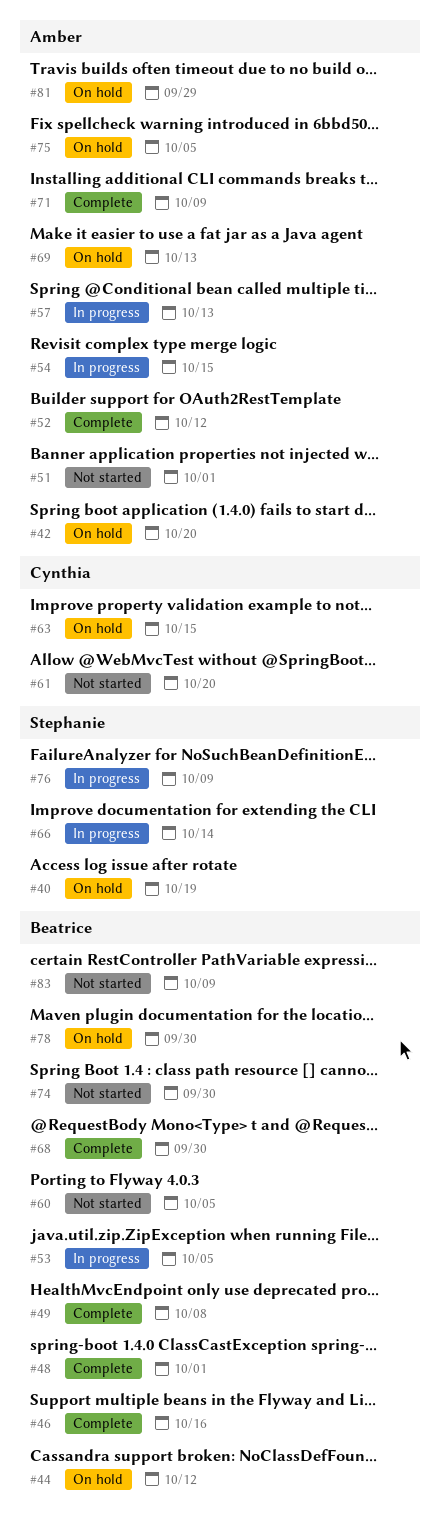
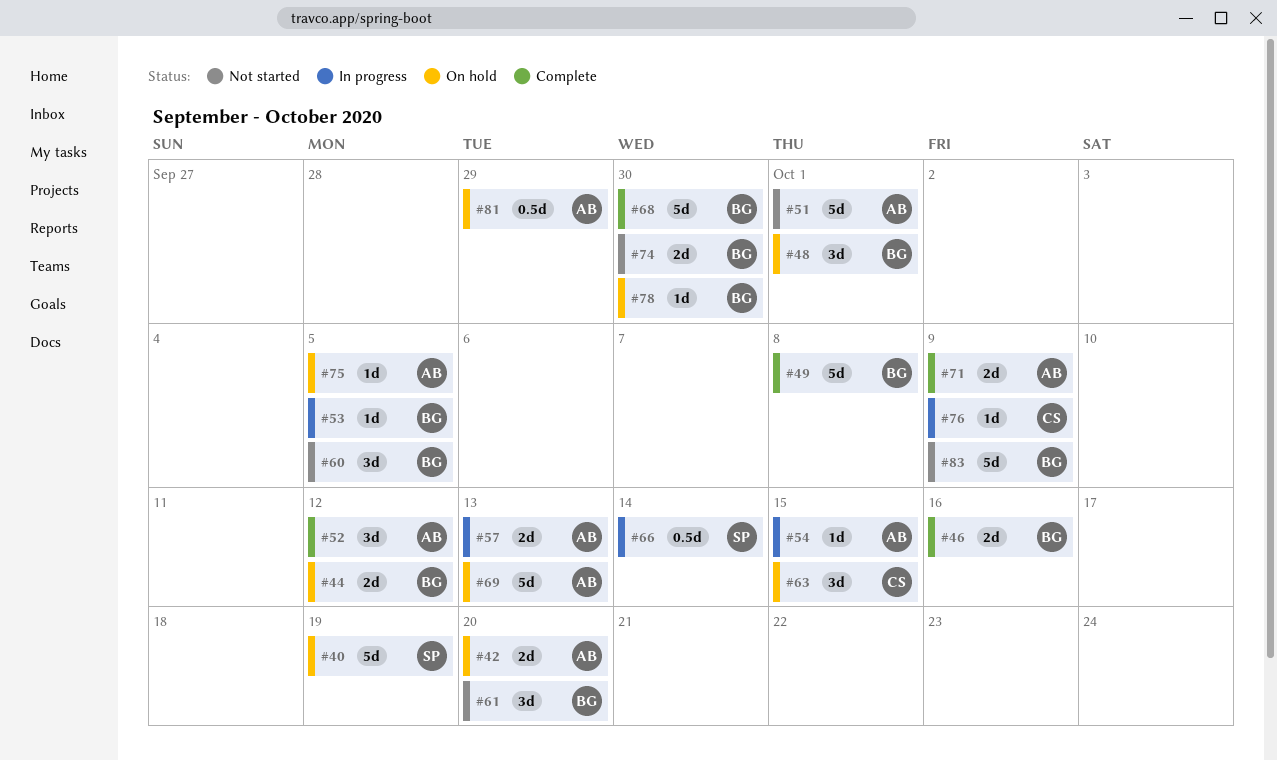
#48, status: Complete -> On hold
#61, owner: Cynthia -> Beatrice
#76, owner: Stephanie -> Cynthia

